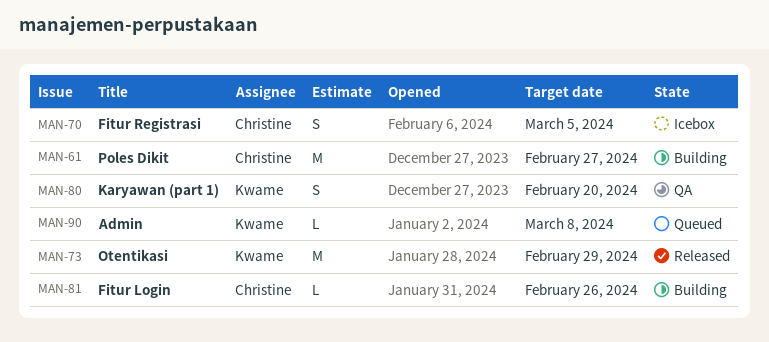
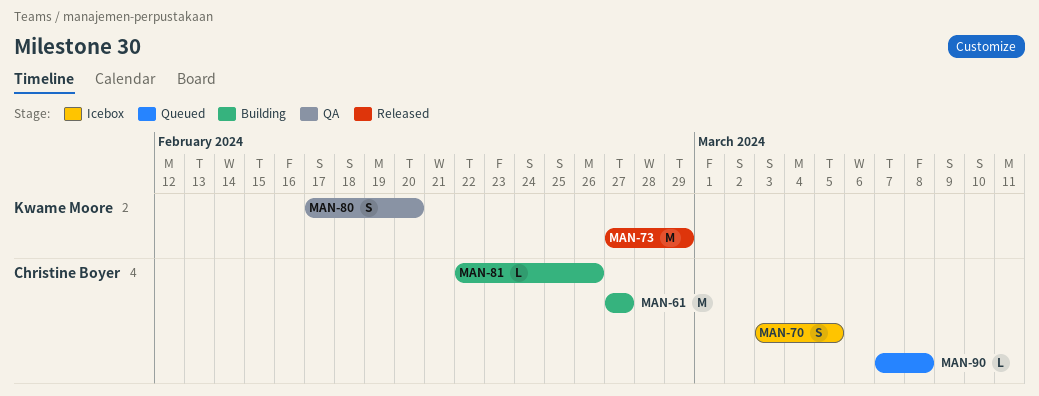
MAN-90, owner: Kwame Moore -> Christine Boyer

